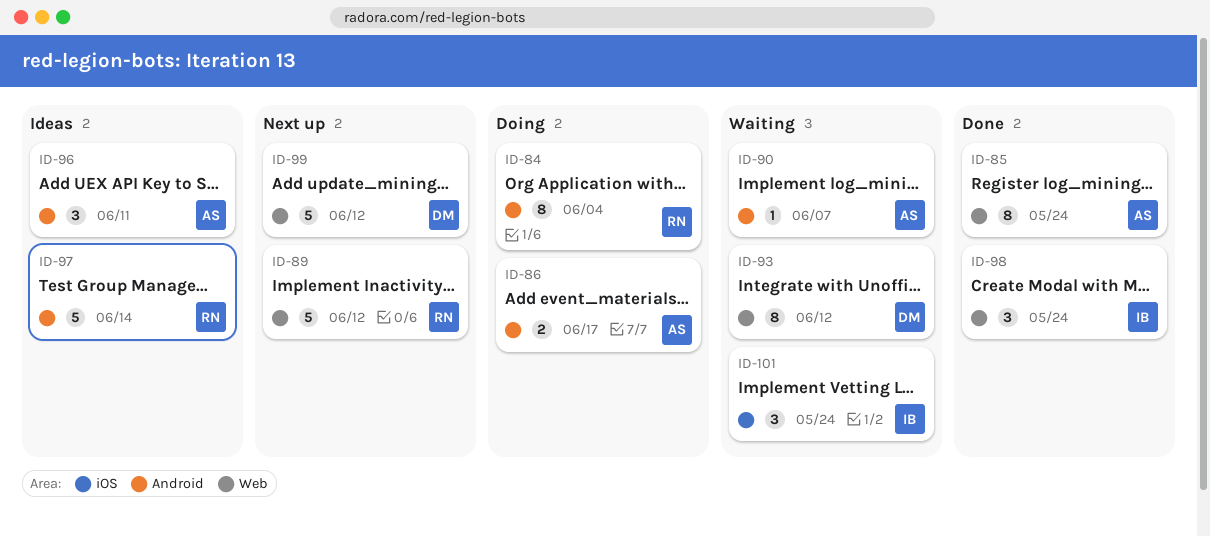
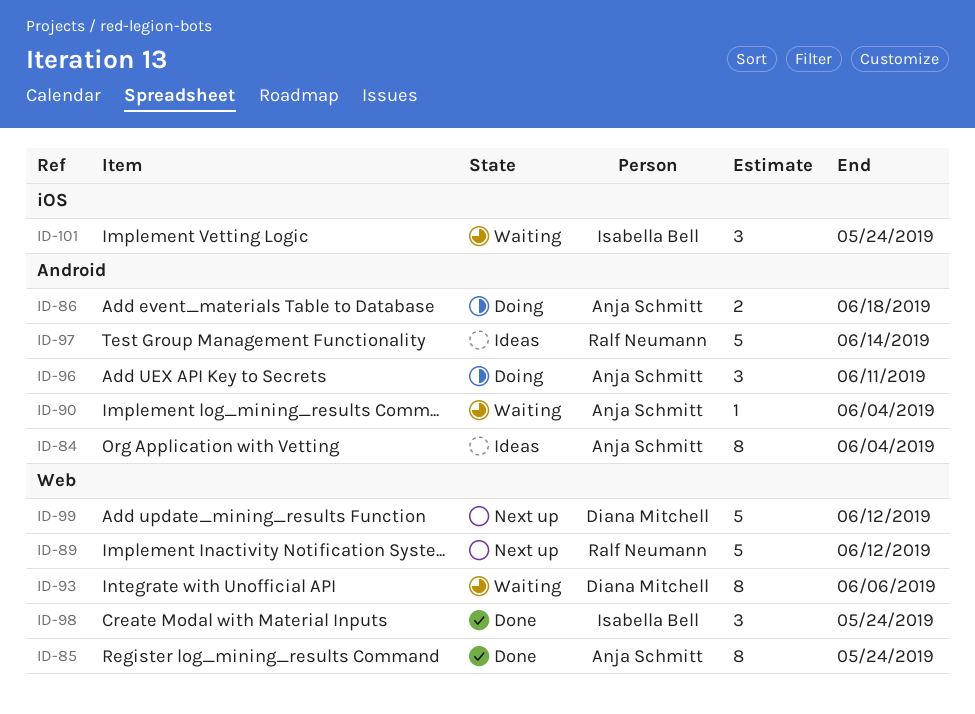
ID-84, status: Doing -> Ideas
ID-84, owner: Ralf Neumann -> Anja Schmitt
ID-86, due: Jun 17 -> Jun 18
ID-90, due: Jun 7 -> Jun 4
ID-93, due: Jun 12 -> Jun 6
ID-96, status: Ideas -> Doing

